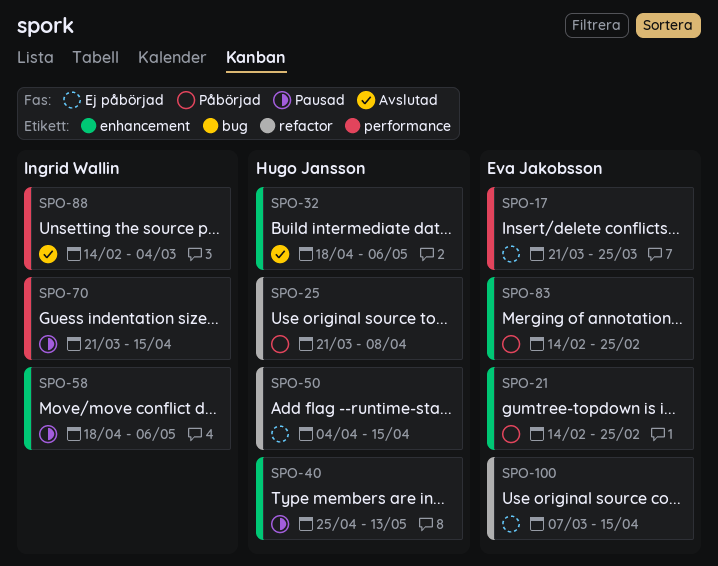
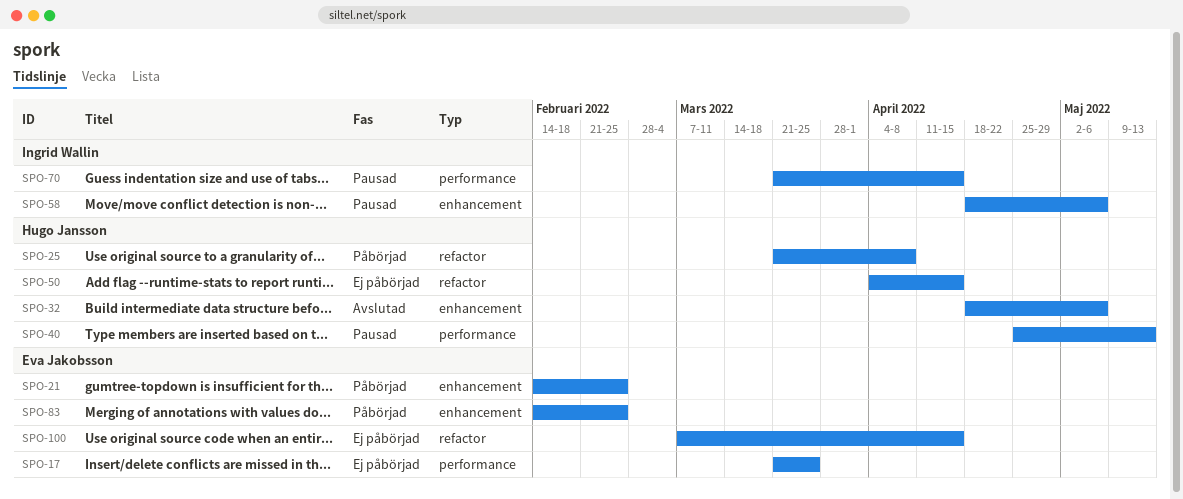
SPO-40, label: enhancement -> performance
SPO-88: present -> none

